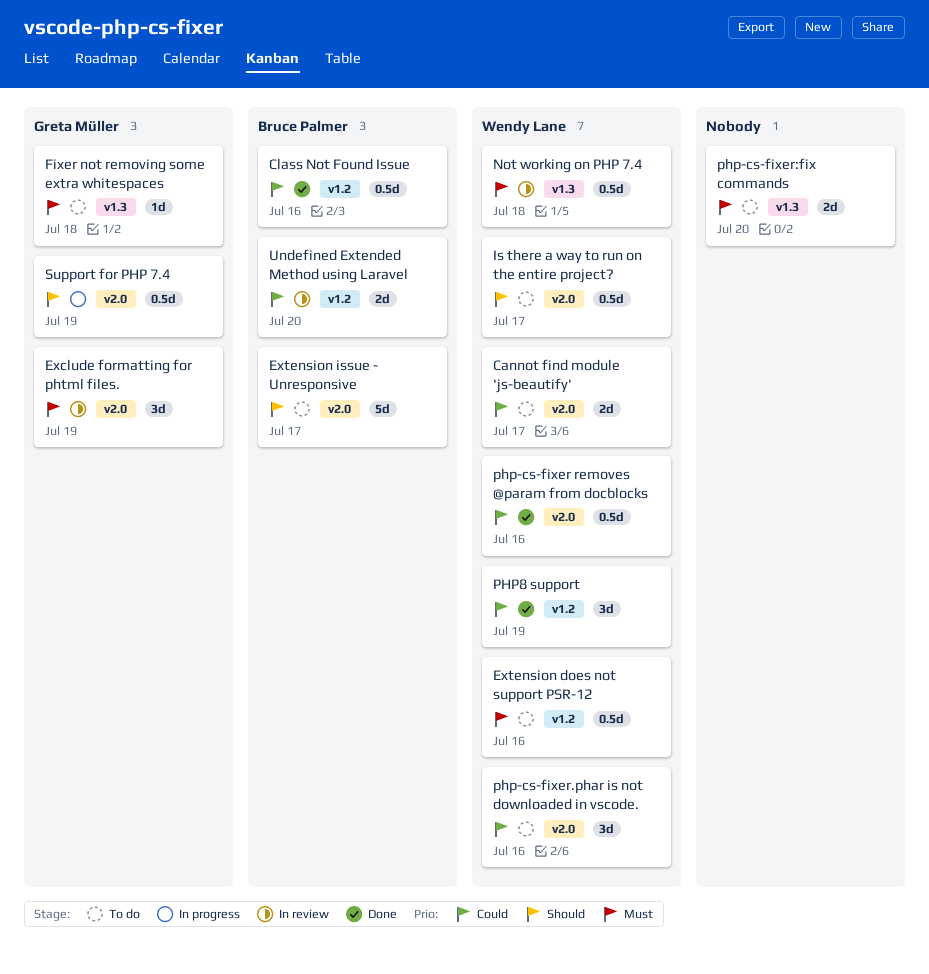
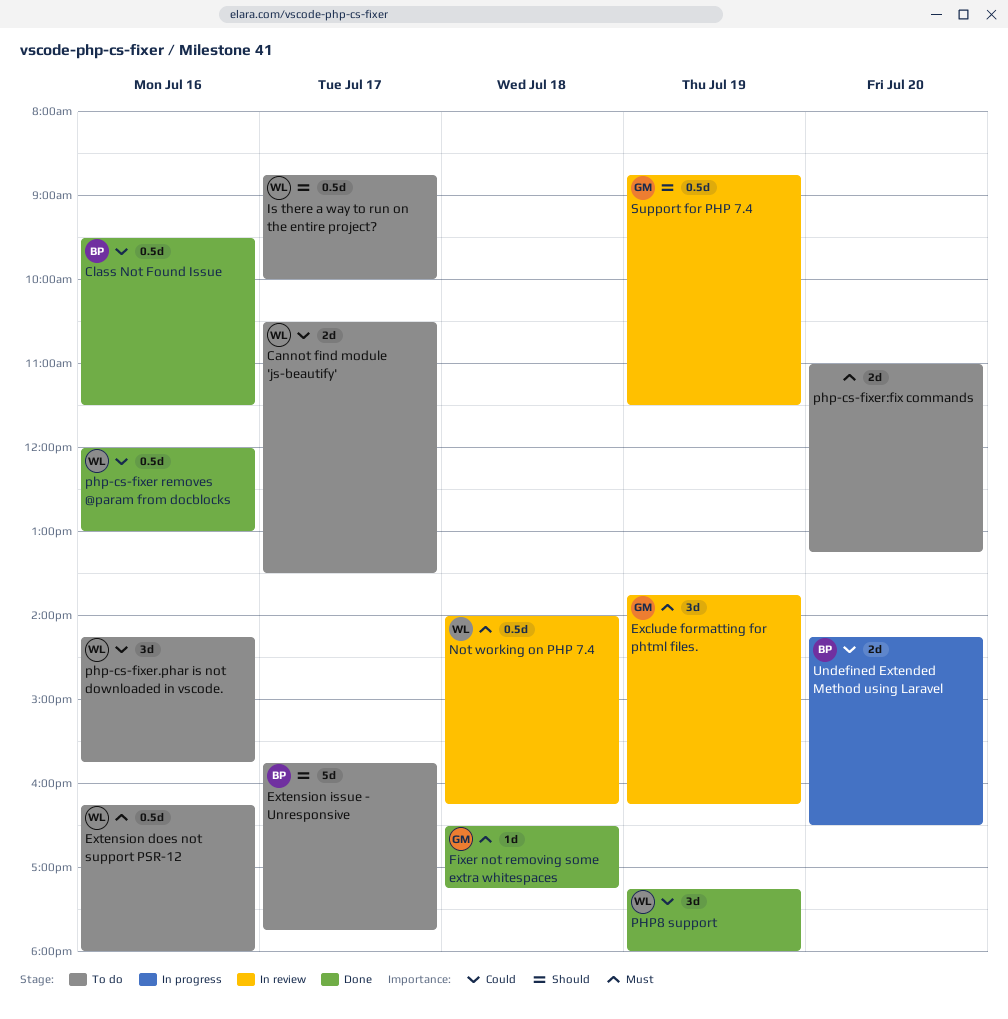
Fixer not removing some extra whitespaces, status: To do -> Done
Support for PHP 7.4, status: In progress -> In review
Undefined Extended Method using Laravel, status: In review -> In progress

